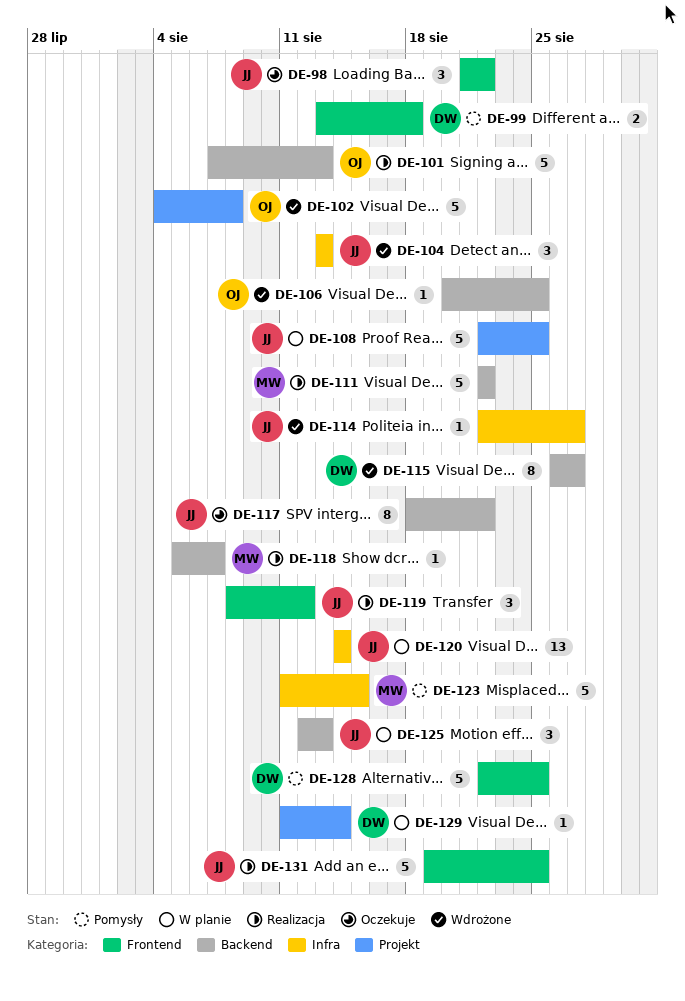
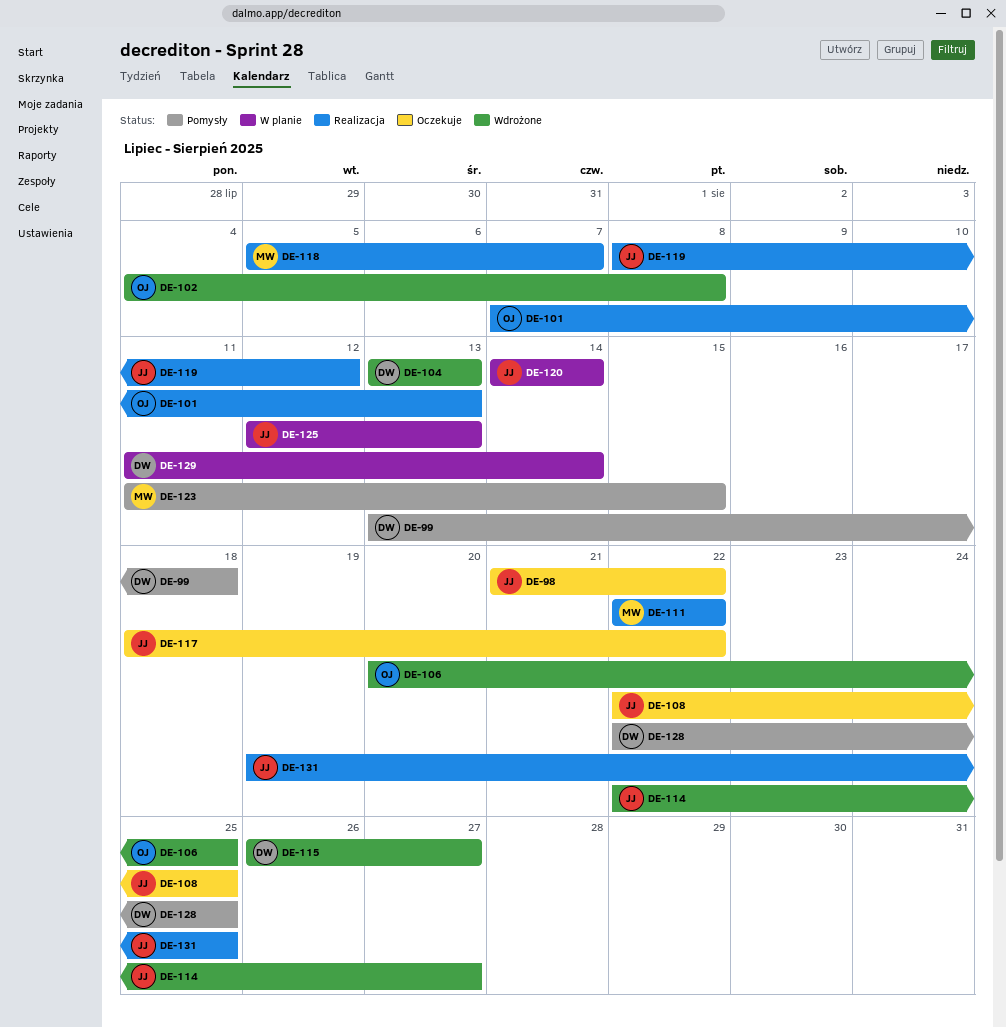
DE-104, owner: JJ -> DW
DE-108, status: W planie -> Oczekuje

